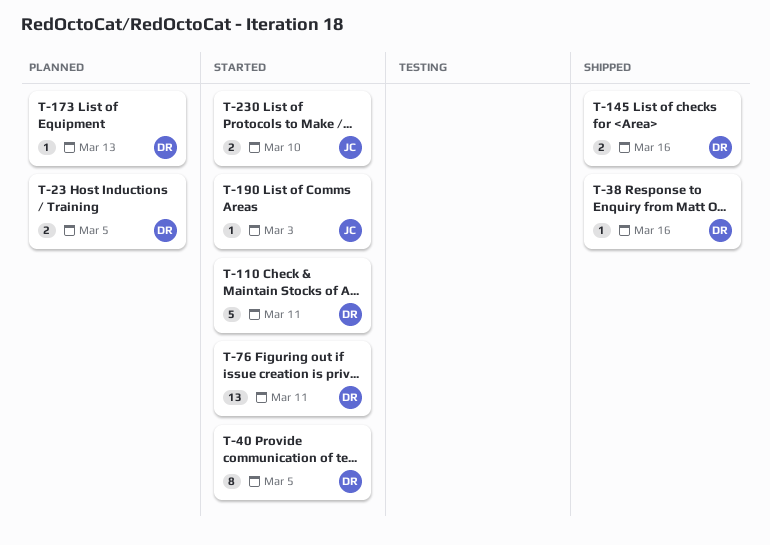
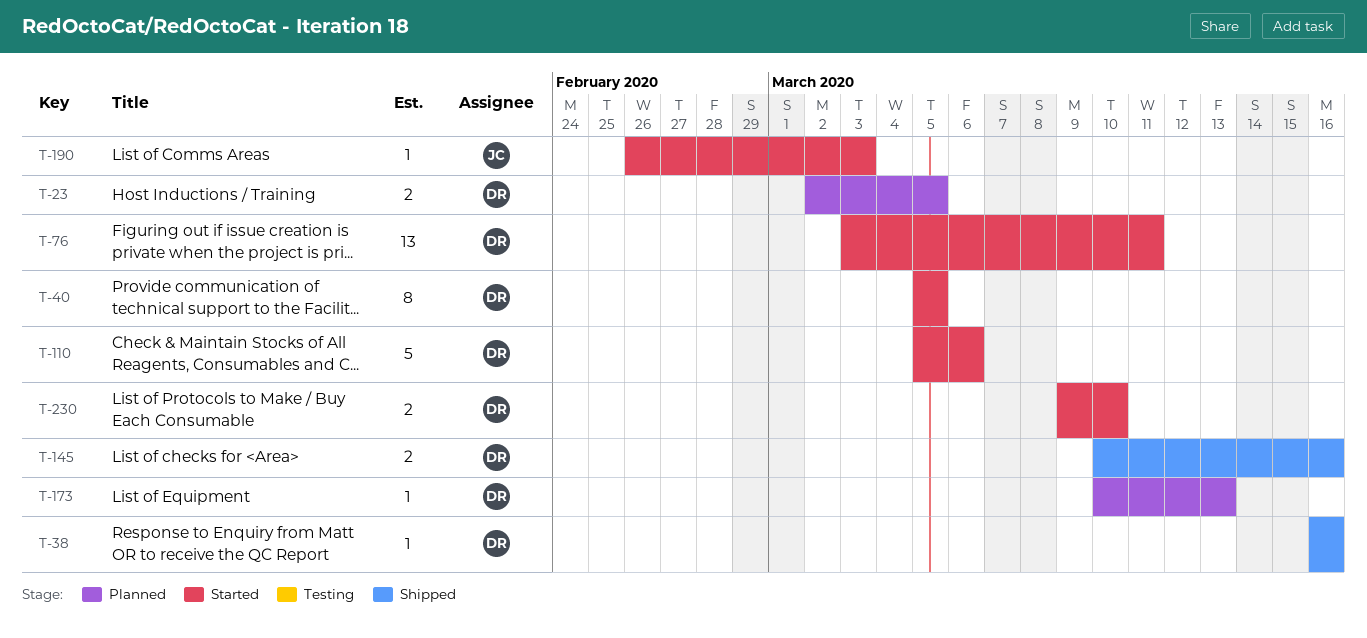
T-110, due: Mar 11 -> Mar 6
T-230, owner: JC -> DR

